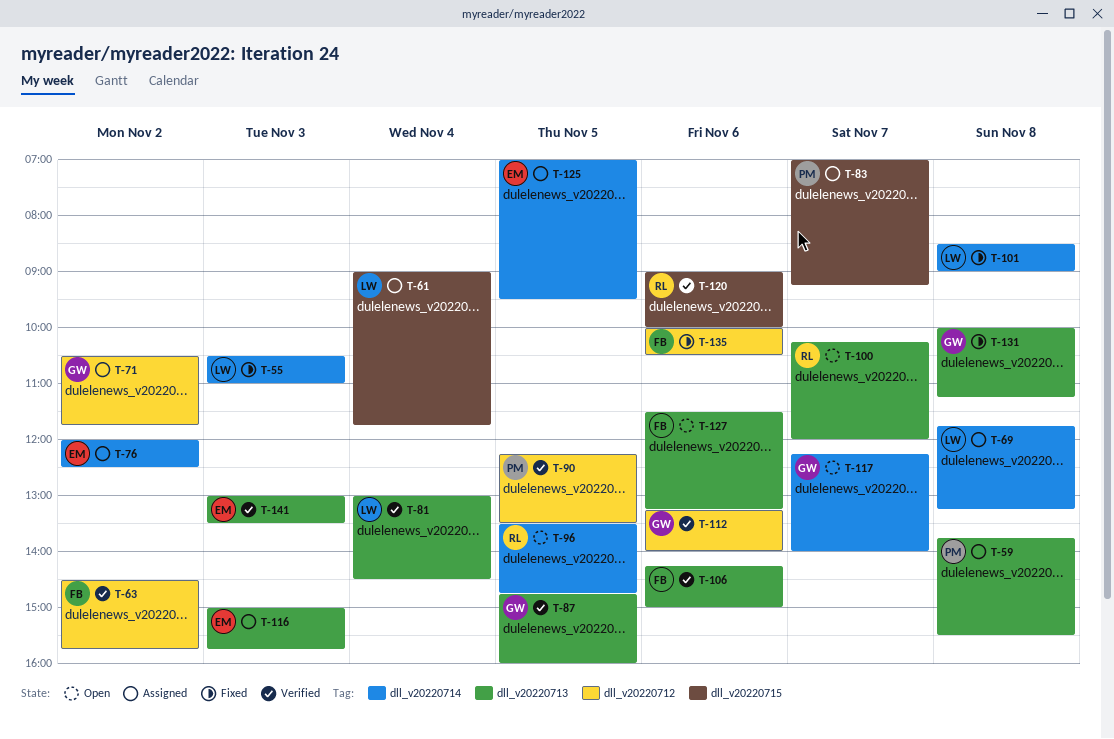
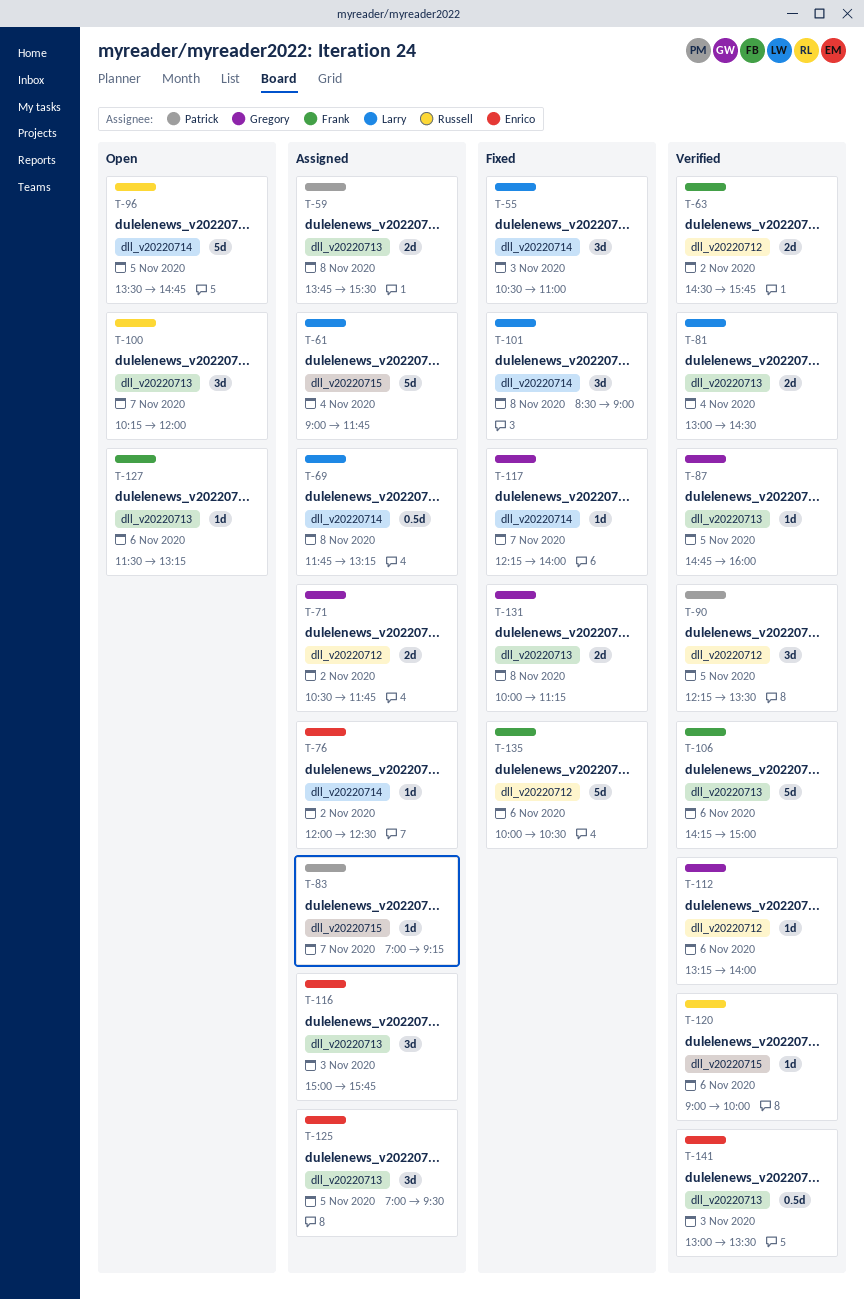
T-117, status: Open -> Fixed
T-125, label: dll_v20220714 -> dll_v20220713

